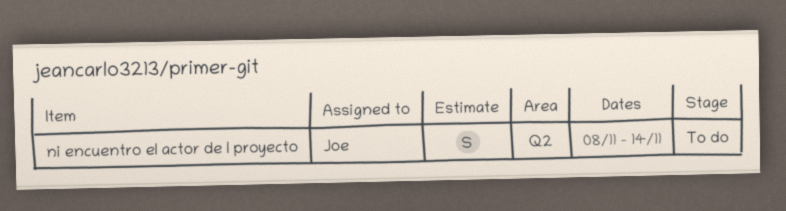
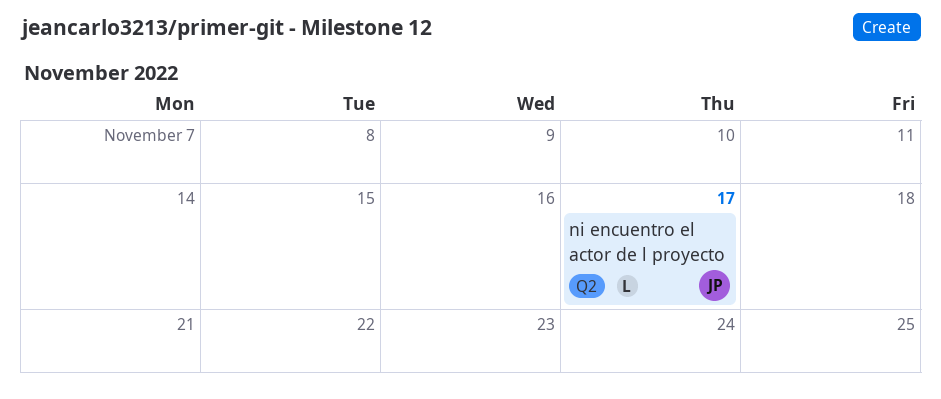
ni encuentro el actor de l proyecto, estimate: S -> L
ni encuentro el actor de l proyecto, due: Nov 14 -> Nov 17

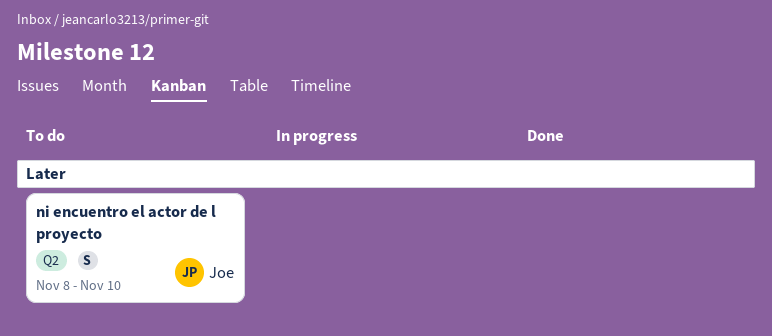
ni encuentro el actor de l proyecto, estimate: L -> S
ni encuentro el actor de l proyecto, due: Nov 17 -> Nov 10

